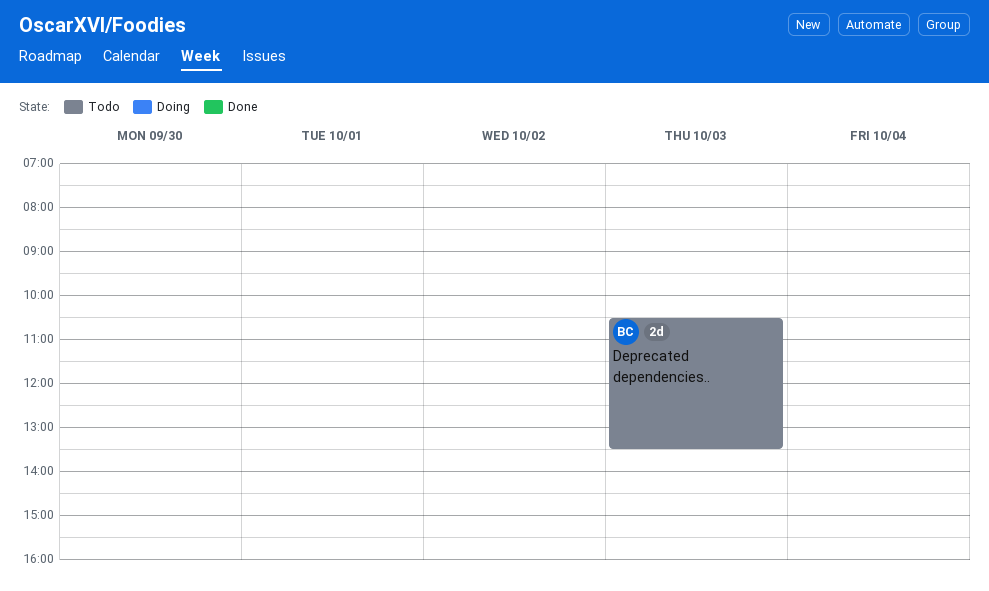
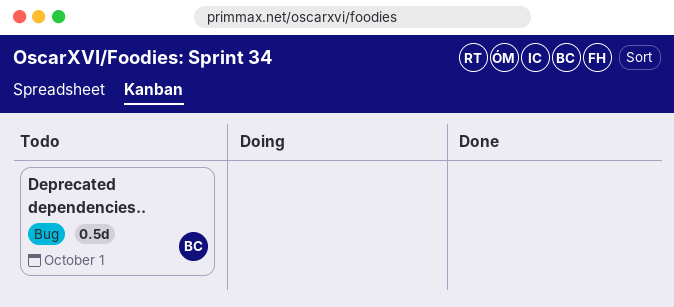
Deprecated dependencies.., estimate: 2d -> 0.5d
Deprecated dependencies.., day: Oct 3 -> Oct 1

